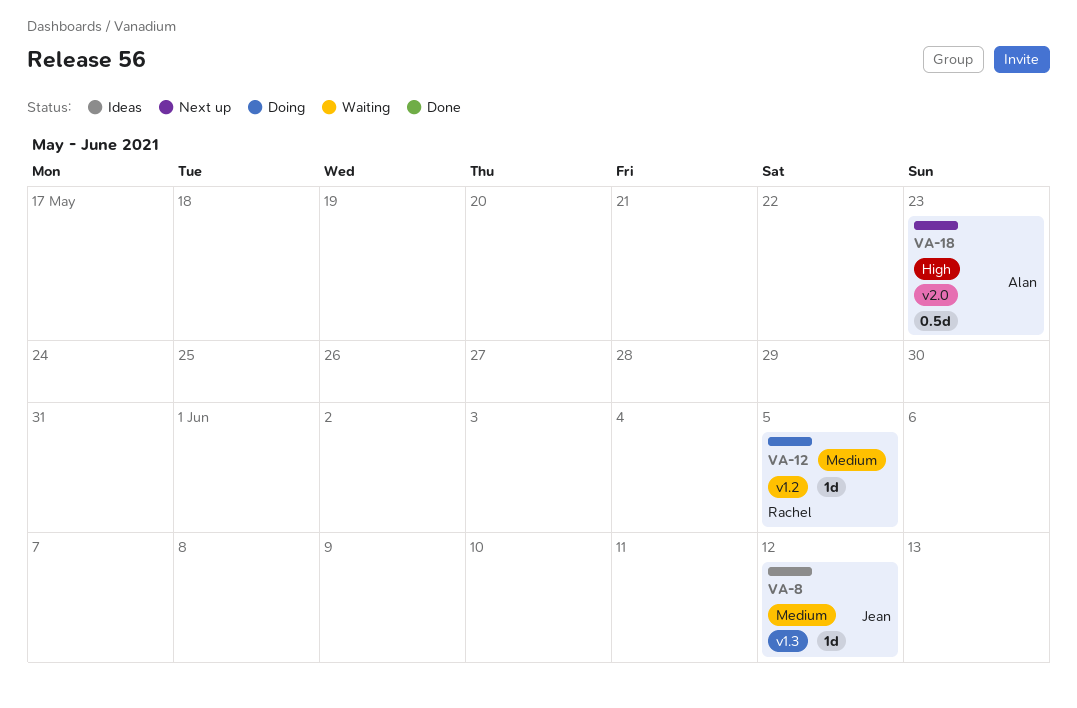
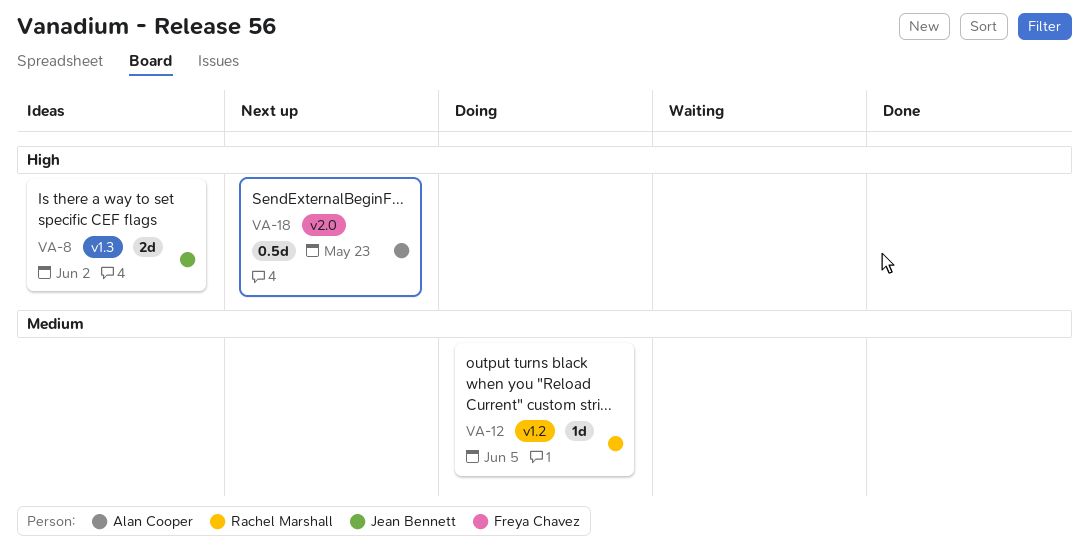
VA-8, priority: Medium -> High
VA-8, estimate: 1d -> 2d
VA-8, due: Jun 12 -> Jun 2

